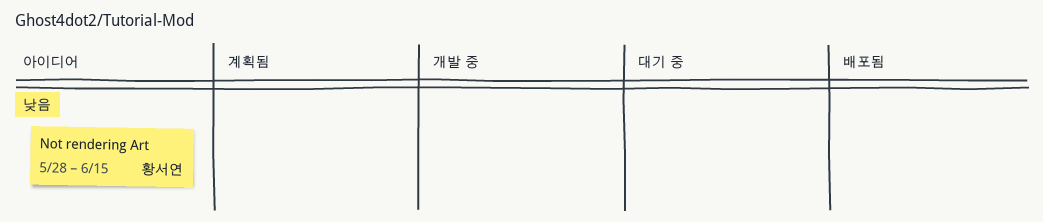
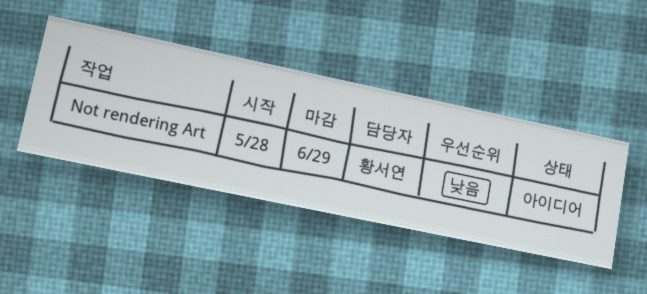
Not rendering Art, due: Jun 15 -> Jun 29

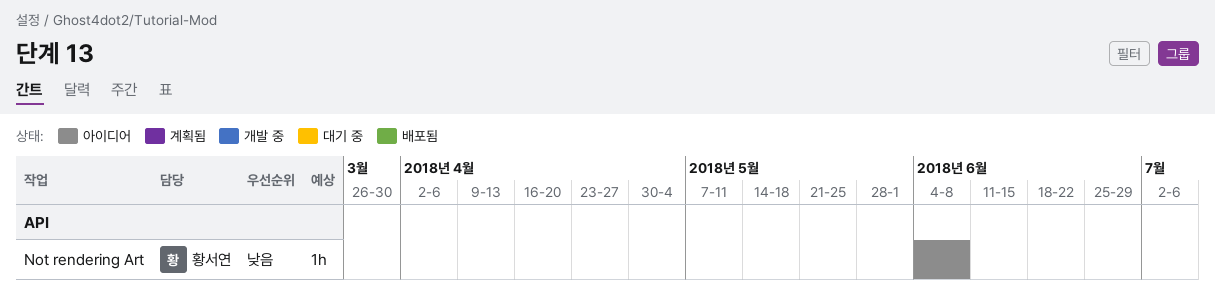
Not rendering Art, start: May 28 -> Jun 4
Not rendering Art, due: Jun 29 -> Jun 8

